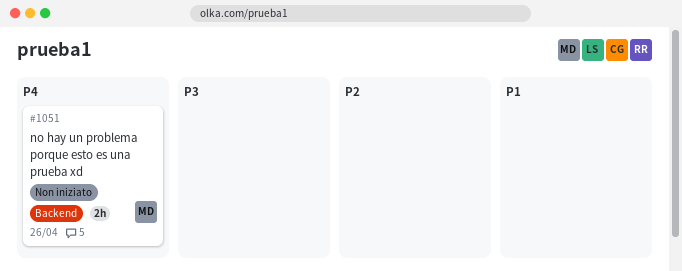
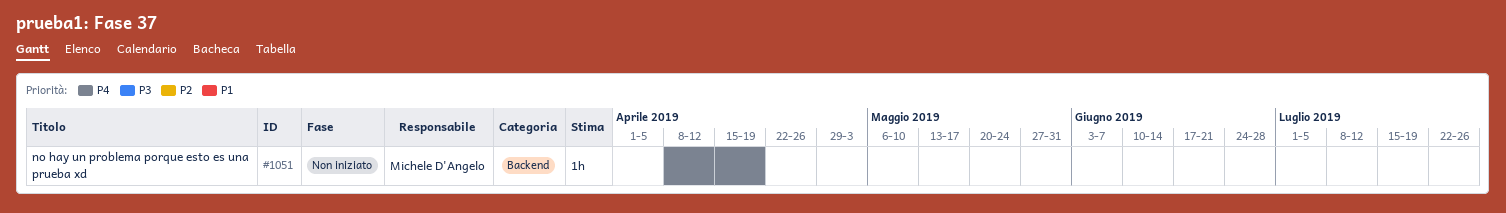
#1051, estimate: 2h -> 1h
#1051, due: Apr 26 -> Apr 19

